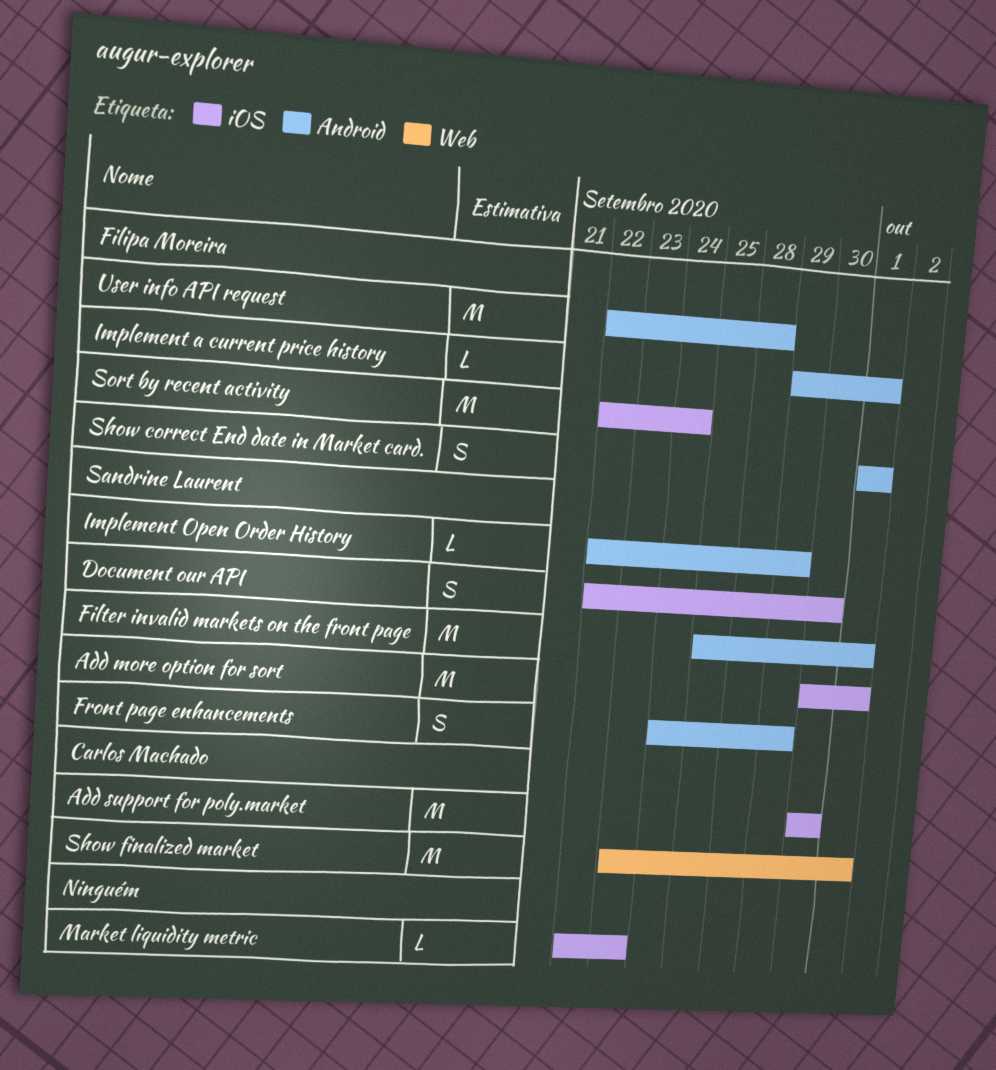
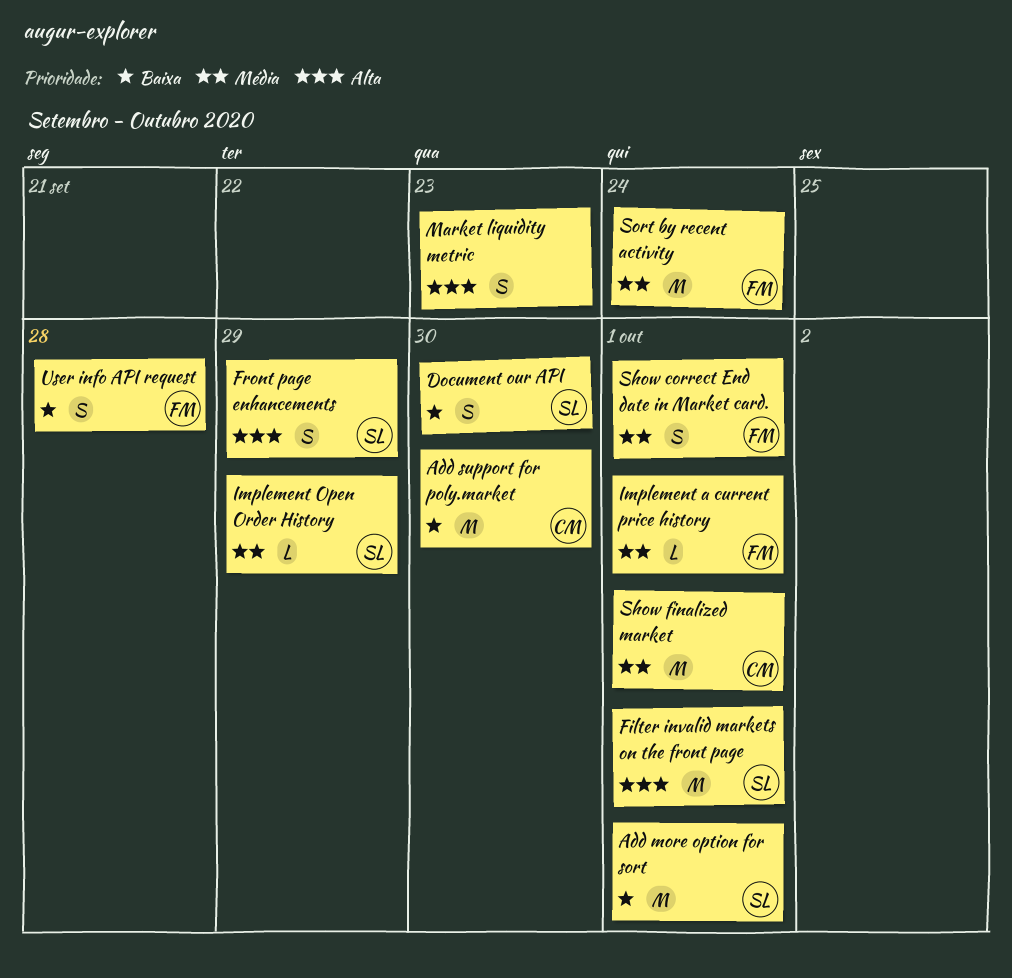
Market liquidity metric, estimate: L -> S
User info API request, estimate: M -> S

